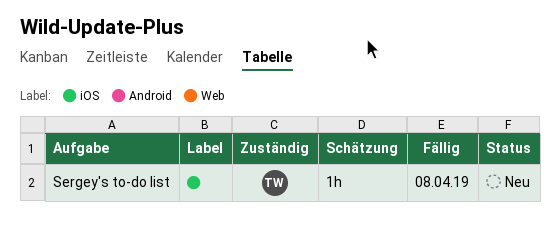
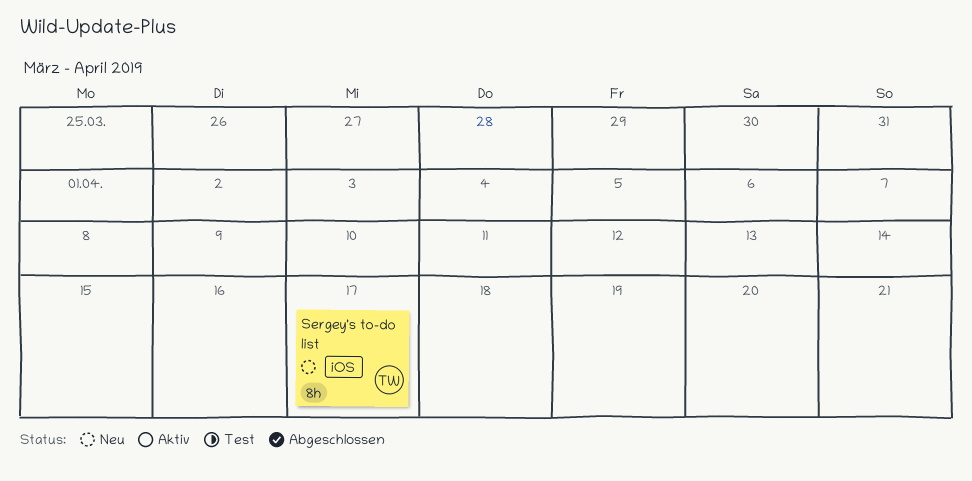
Sergey's to-do list, estimate: 1h -> 8h
Sergey's to-do list, due: Apr 8 -> Apr 17

